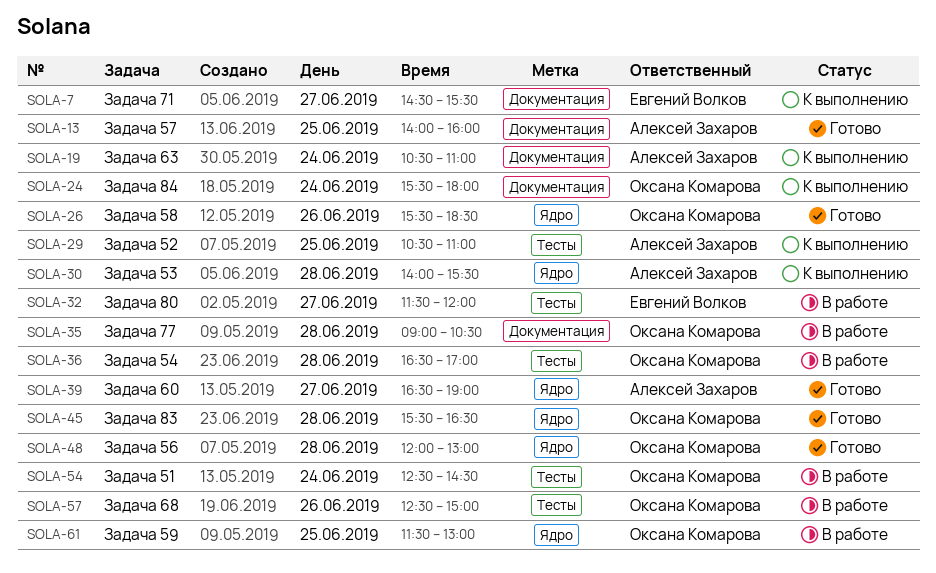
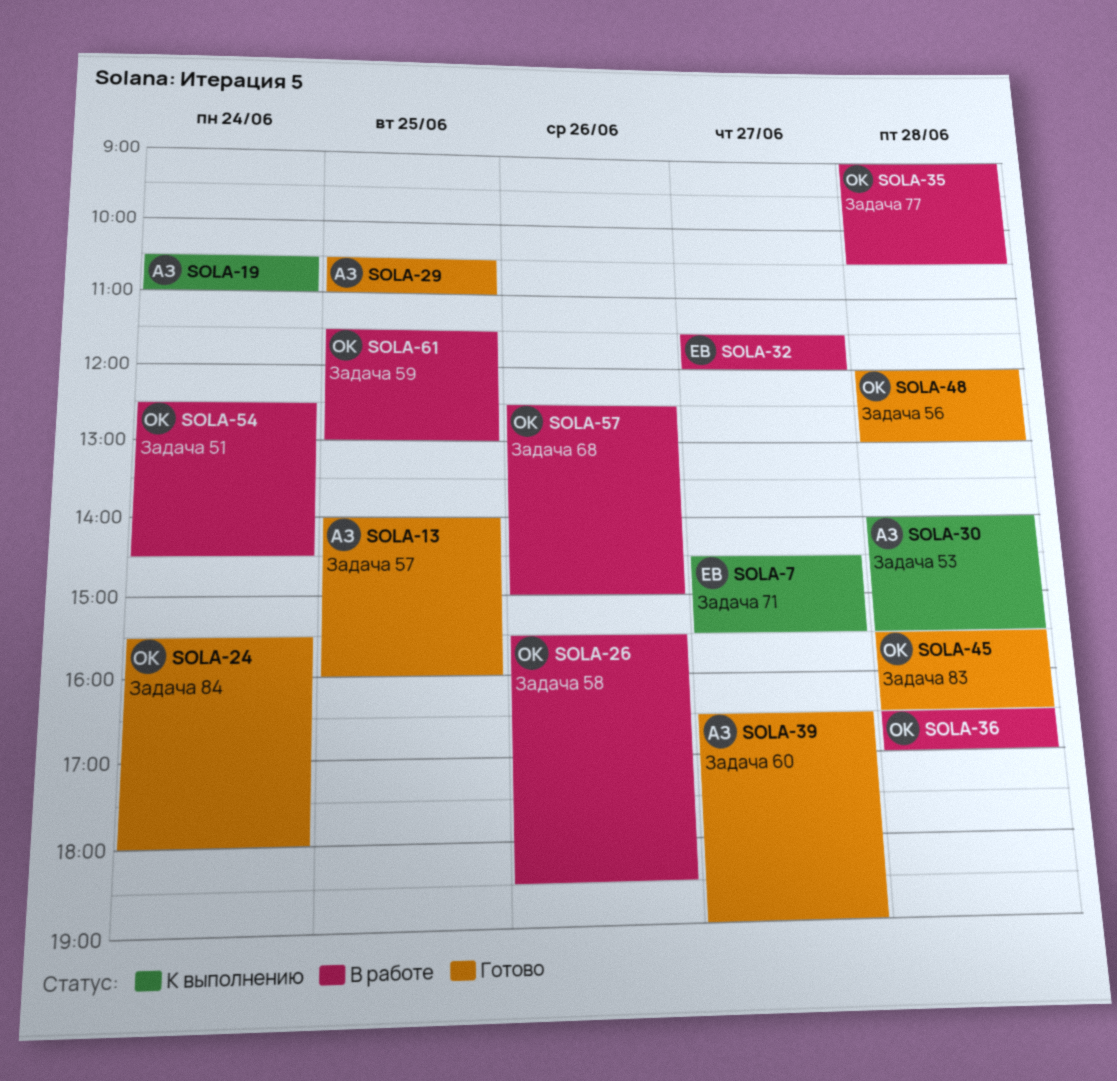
SOLA-24, status: К выполнению -> Готово
SOLA-26, status: Готово -> В работе
SOLA-29, status: К выполнению -> Готово

